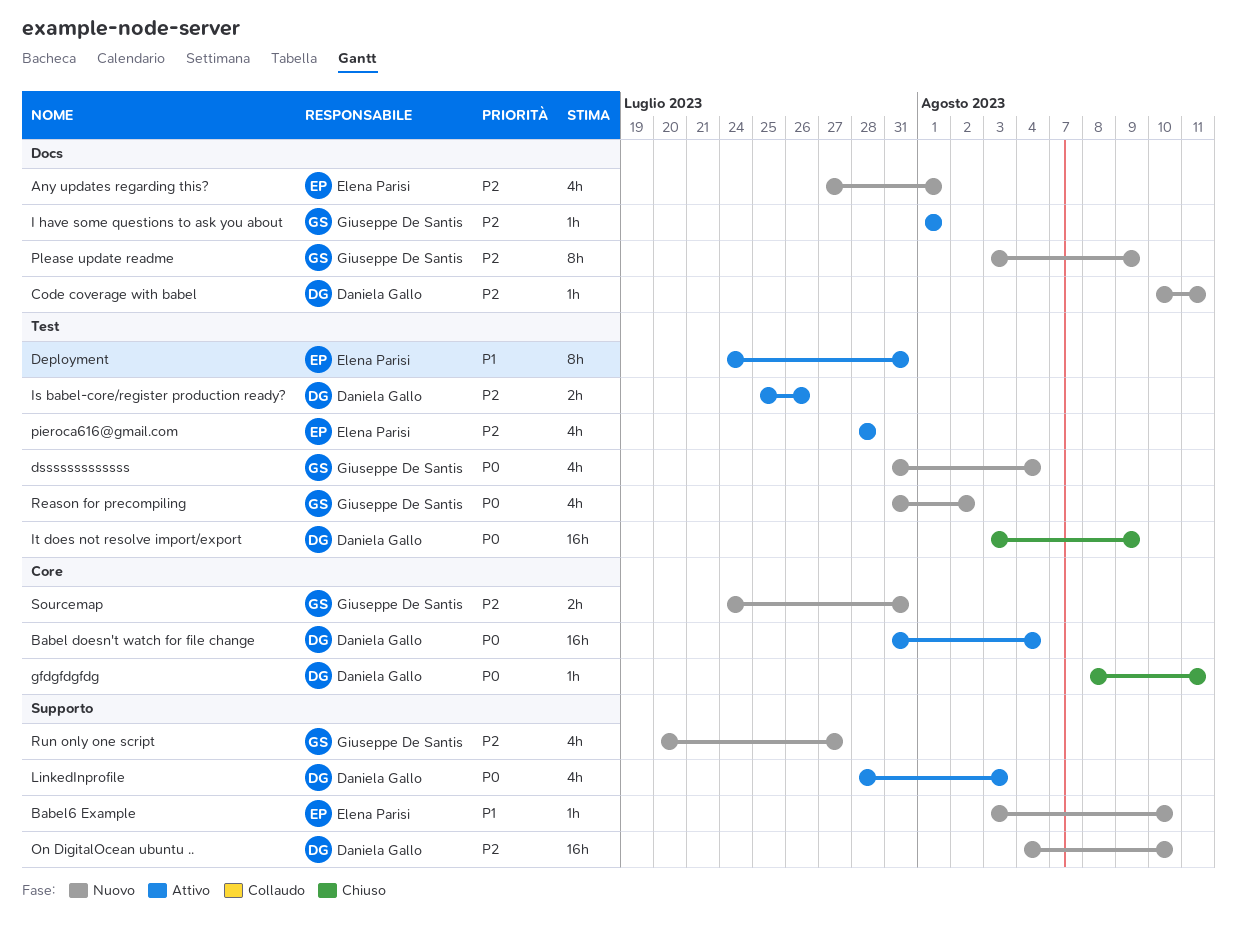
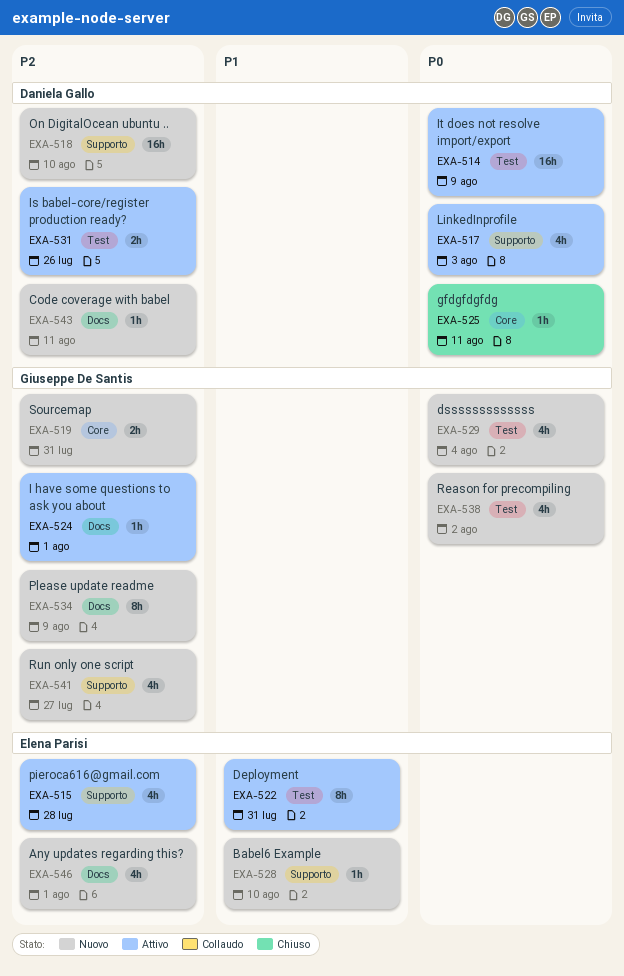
Babel doesn't watch for file change: present -> none
It does not resolve import/export, status: Chiuso -> Attivo
pieroca616@gmail.com, label: Test -> Supporto

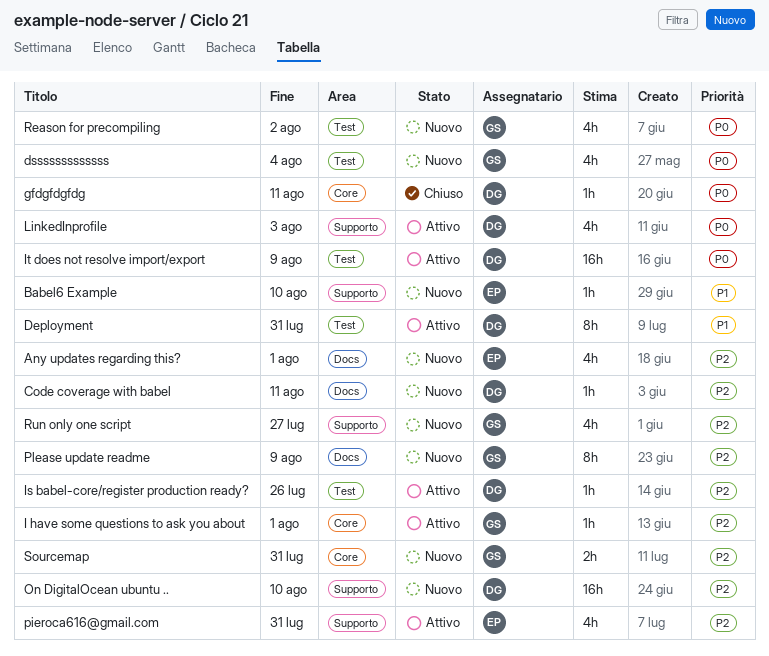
Deployment, owner: Elena Parisi -> Daniela Gallo
I have some questions to ask you about, label: Docs -> Core
Is babel-core/register production ready?, estimate: 2h -> 1h
pieroca616@gmail.com, due: Jul 28 -> Jul 31

